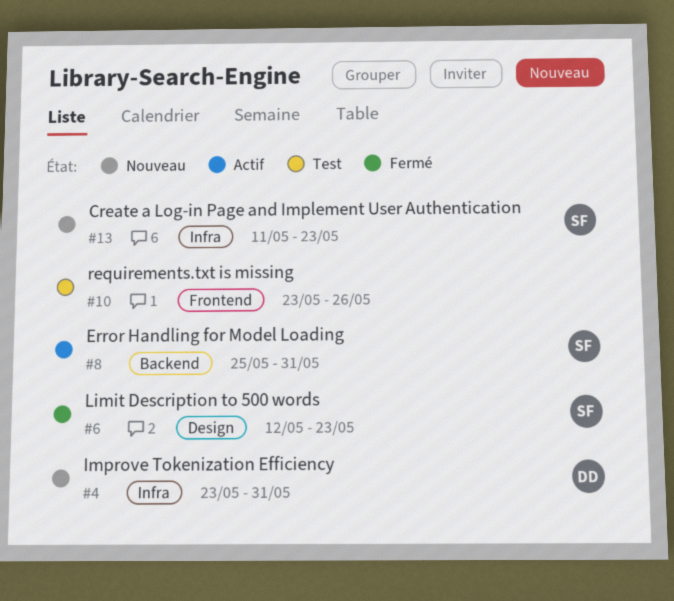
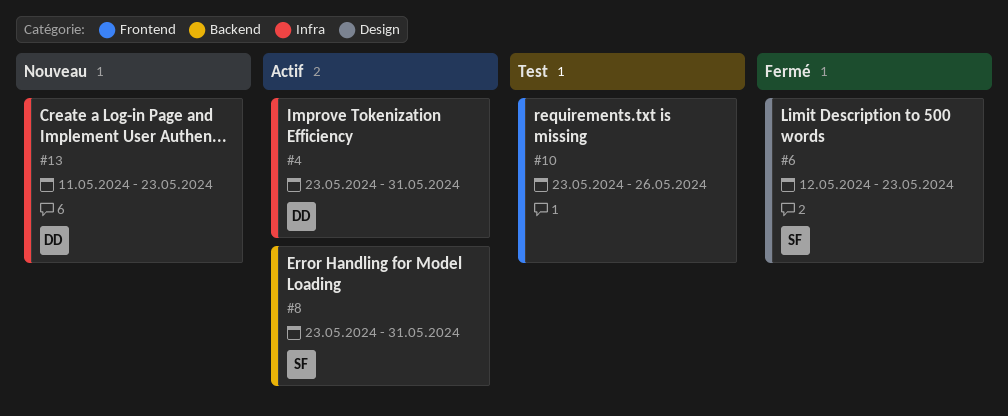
#4, status: Nouveau -> Actif
#8, start: May 25 -> May 23
#13, owner: SF -> DD

